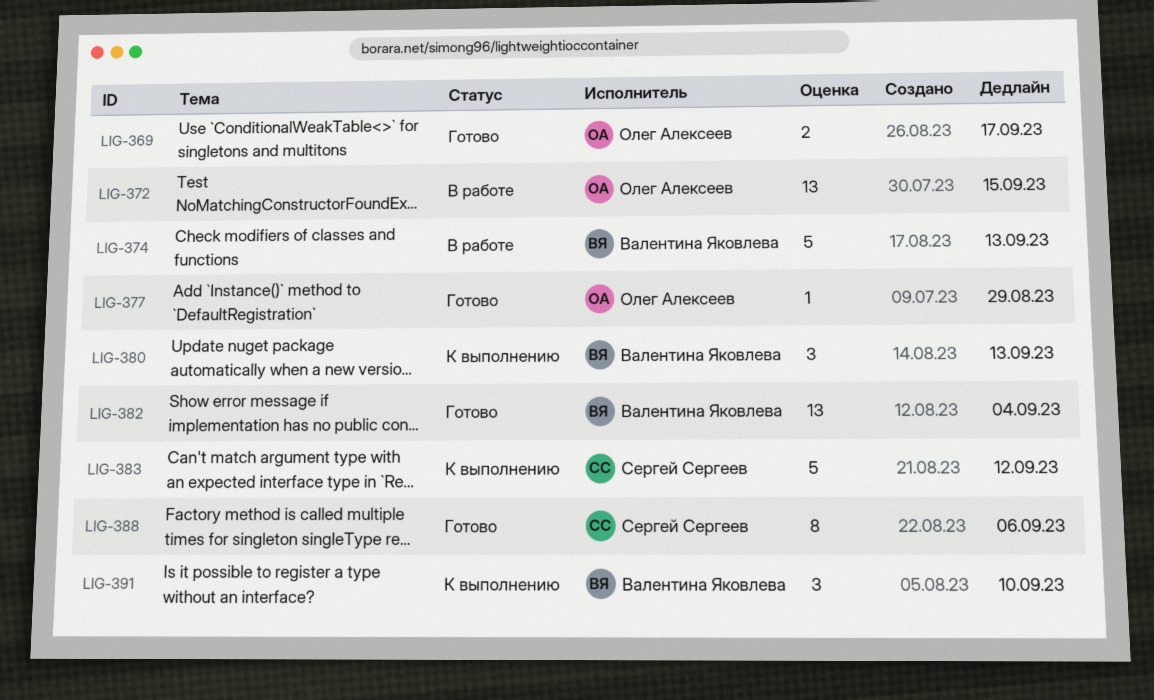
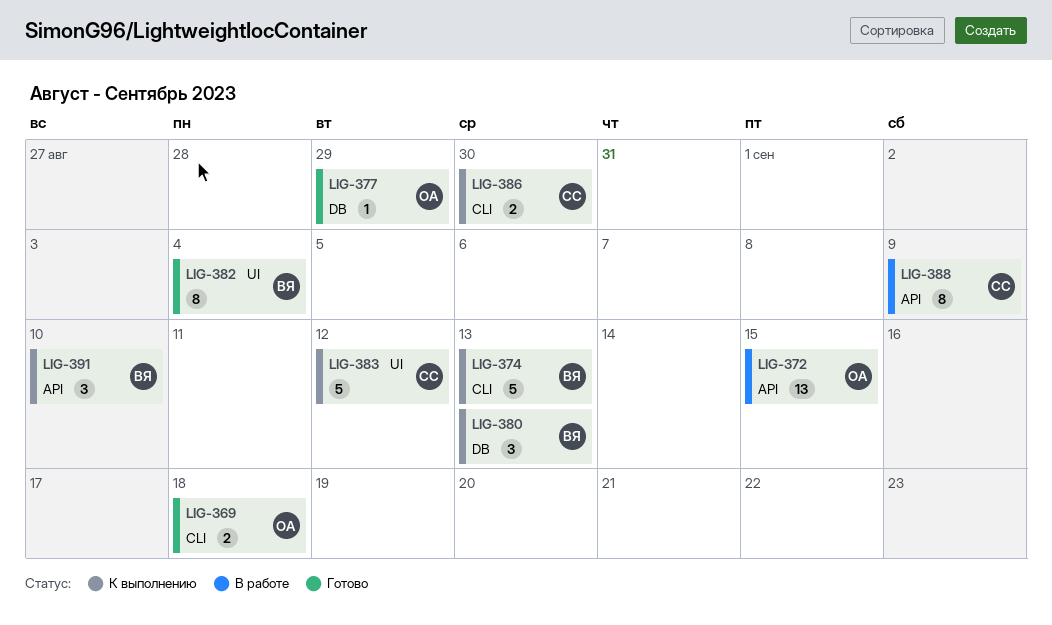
LIG-369, due: Sep 17 -> Sep 18
LIG-374, status: В работе -> К выполнению
LIG-382, estimate: 13 -> 8
LIG-386: none -> present
LIG-388, status: Готово -> В работе
LIG-388, due: Sep 6 -> Sep 9

